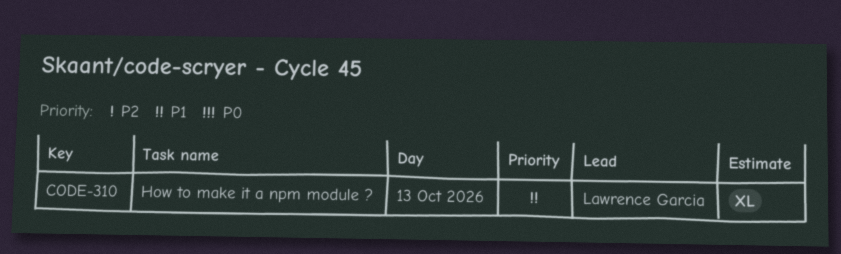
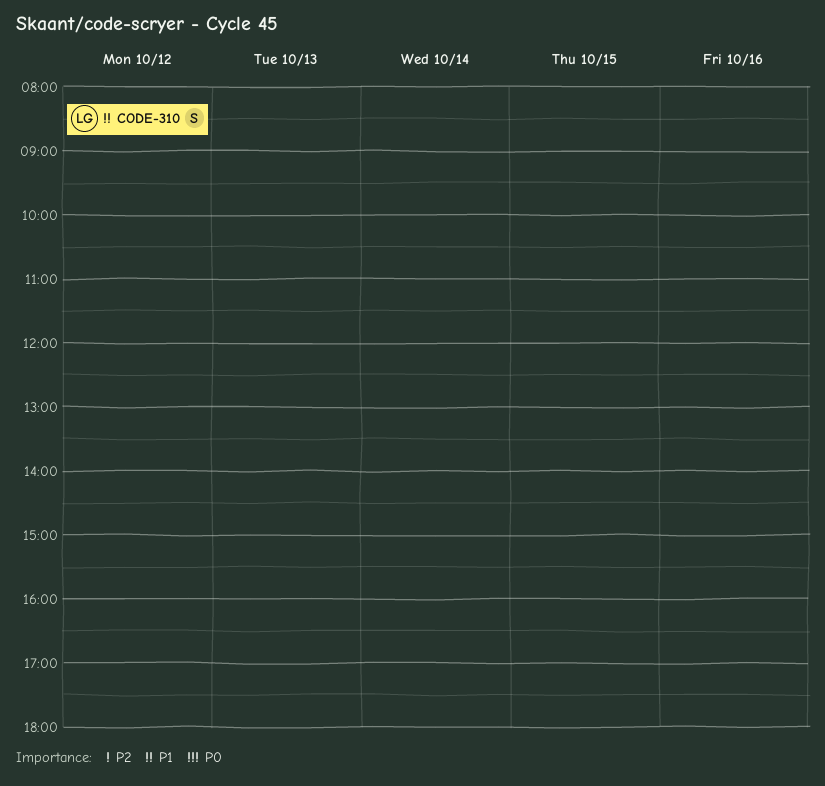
CODE-310, estimate: XL -> S
CODE-310, day: Oct 13 -> Oct 12

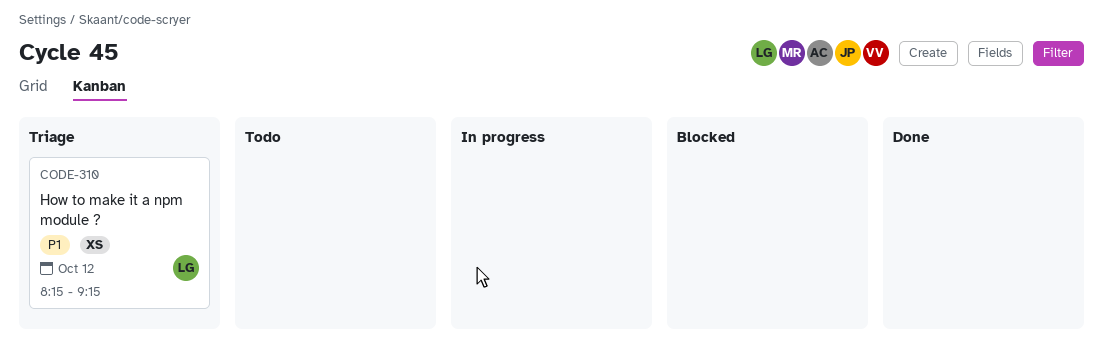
CODE-310, estimate: S -> XS
CODE-310, ends: 08:45 -> 09:15

